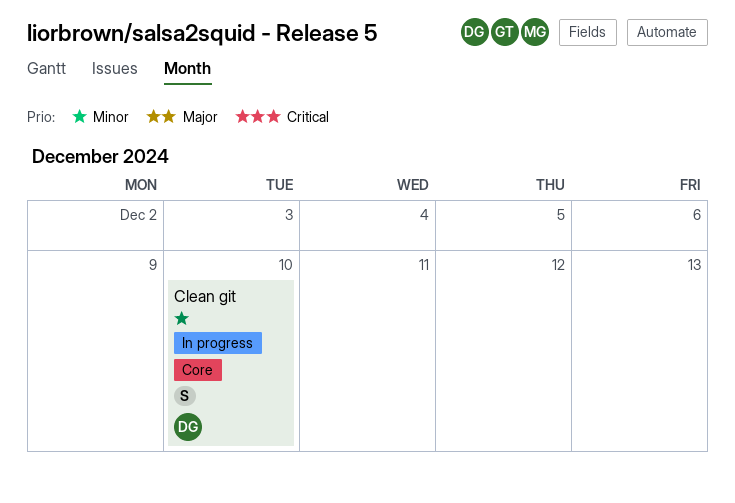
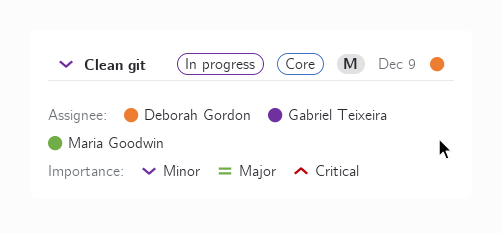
Clean git, estimate: S -> M
Clean git, due: Dec 10 -> Dec 9

